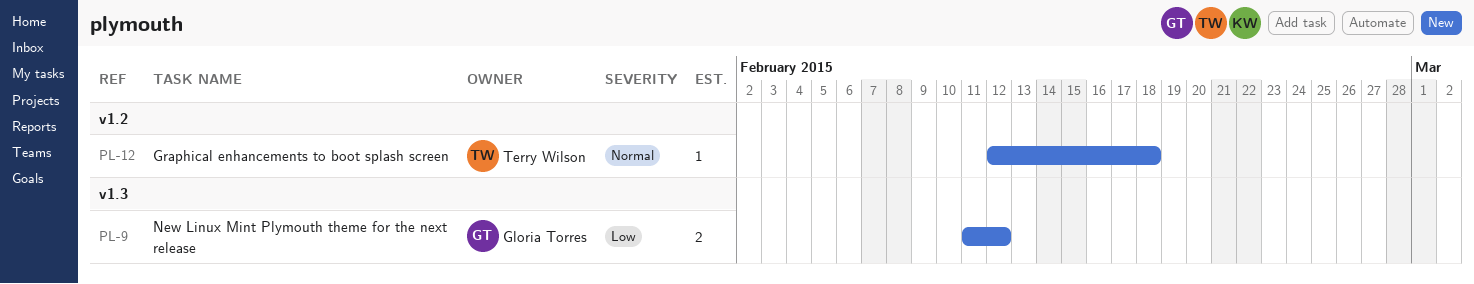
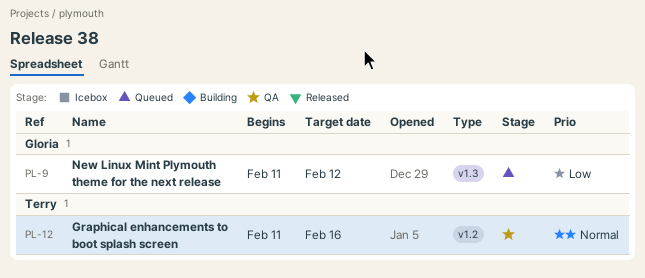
PL-12, start: Feb 12 -> Feb 11
PL-12, due: Feb 18 -> Feb 16

